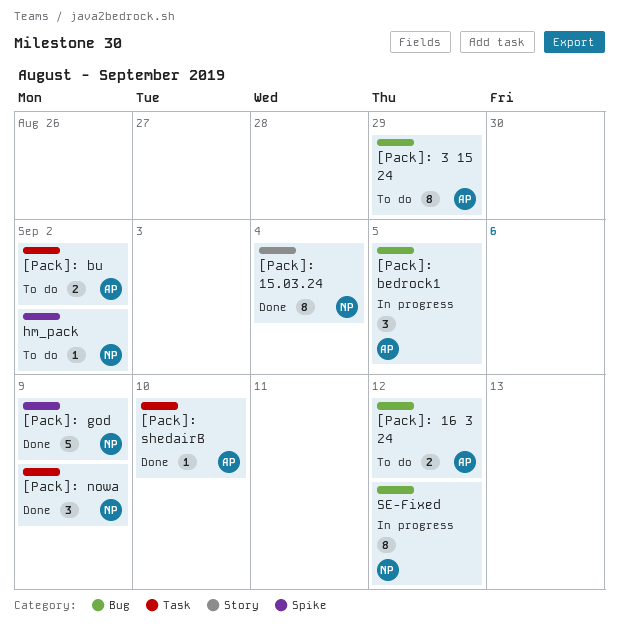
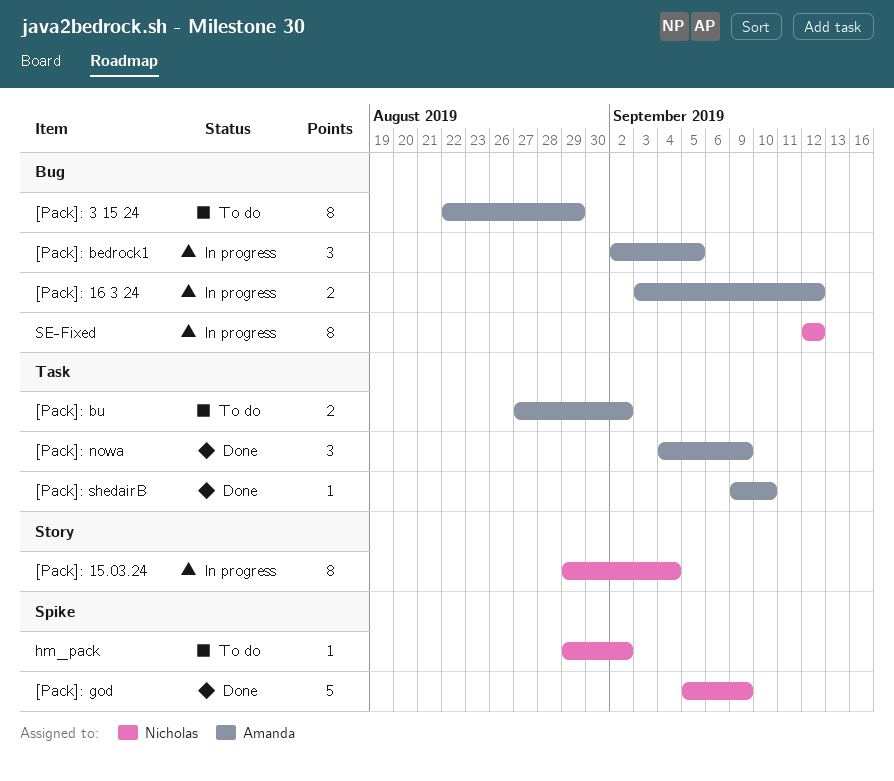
[Pack]: 15.03.24, status: Done -> In progress
[Pack]: 16 3 24, status: To do -> In progress
[Pack]: nowa, owner: Nicholas -> Amanda

